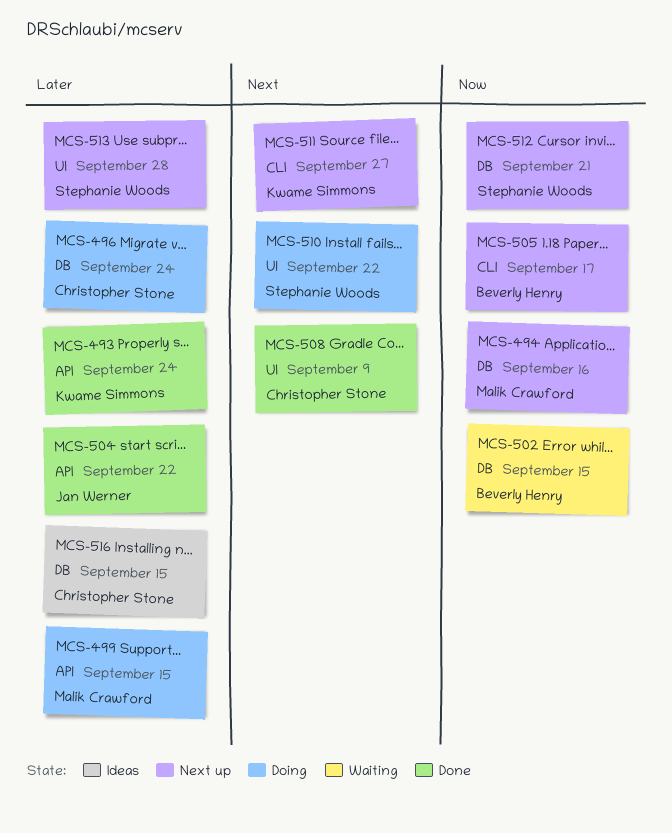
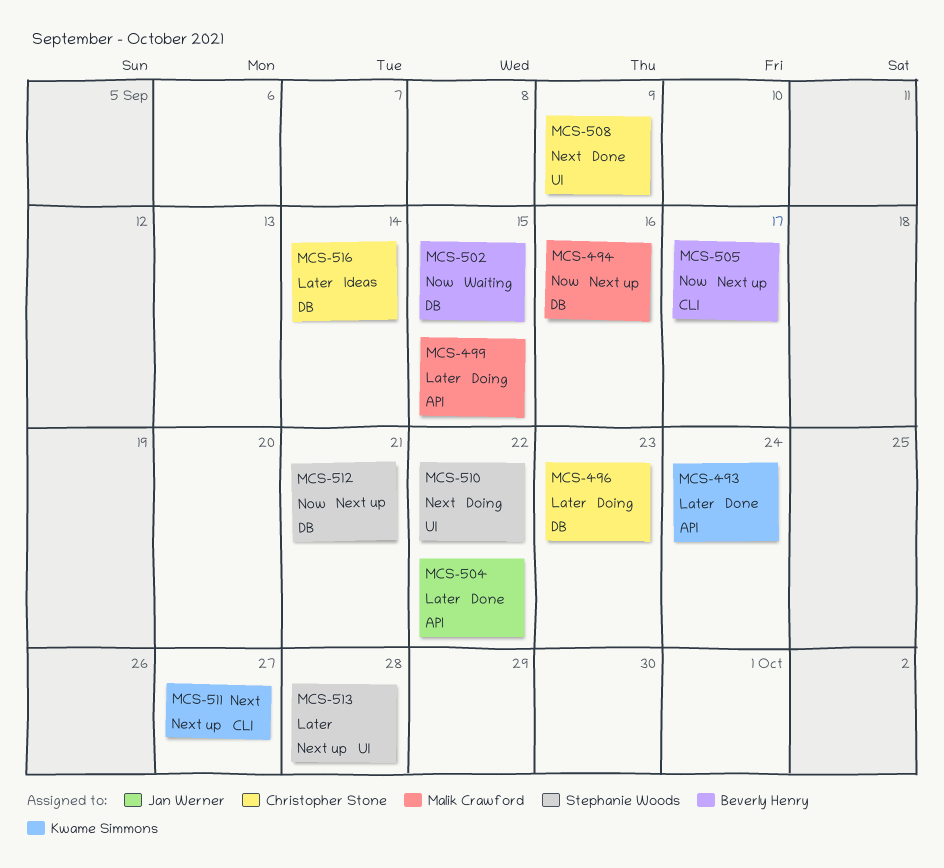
MCS-496, due: Sep 24 -> Sep 23
MCS-516, due: Sep 15 -> Sep 14

